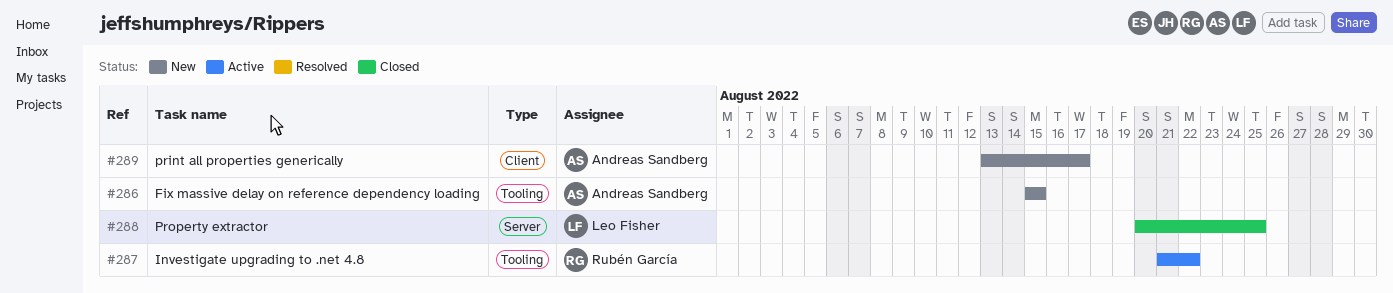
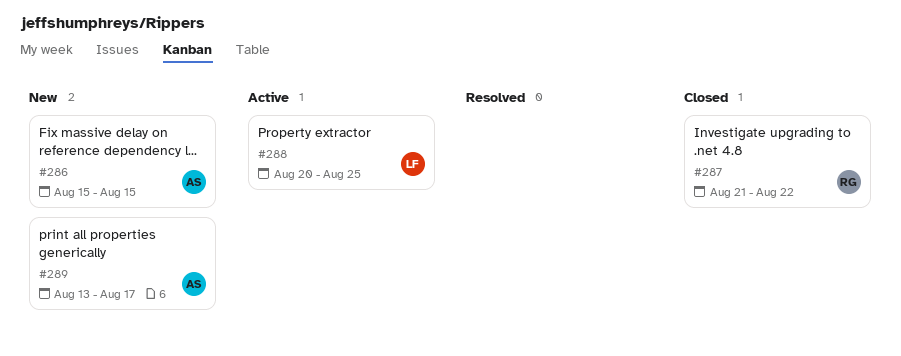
#287, status: Active -> Closed
#288, status: Closed -> Active

